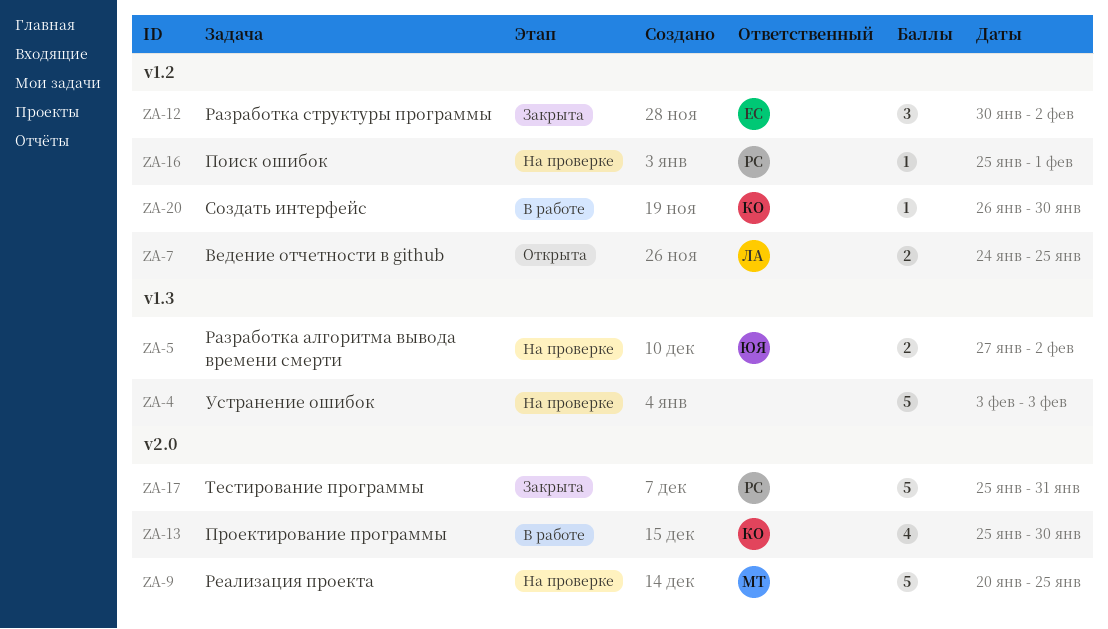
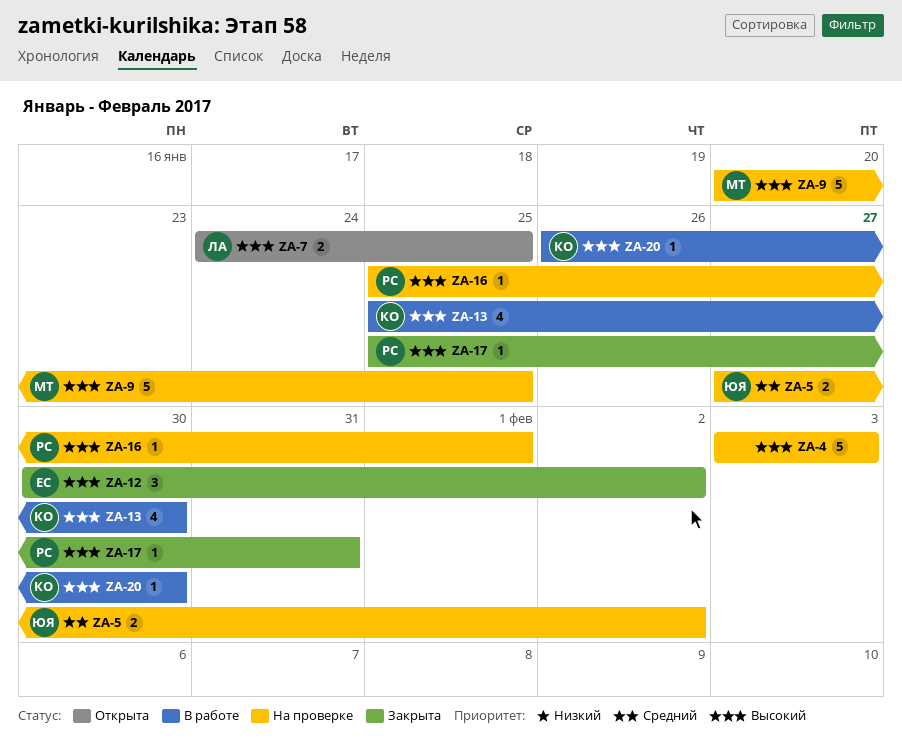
ZA-17, estimate: 5 -> 1

